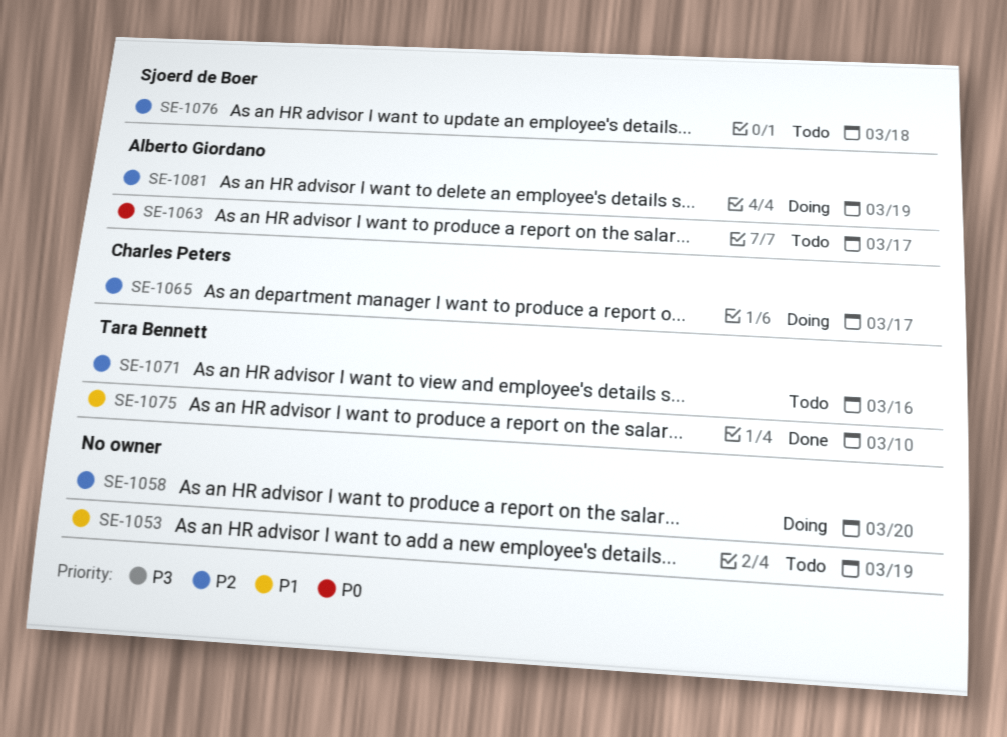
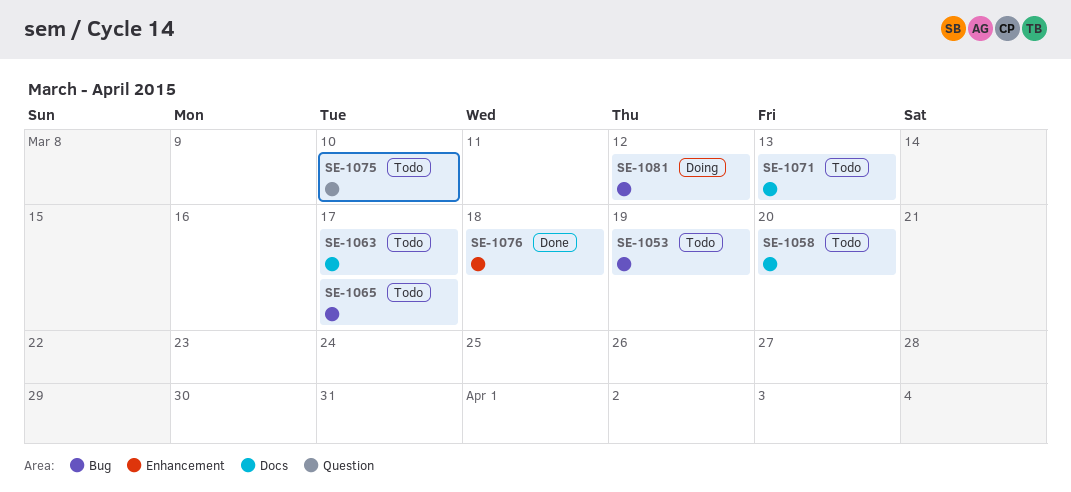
SE-1058, status: Doing -> Todo
SE-1065, status: Doing -> Todo
SE-1071, due: Mar 16 -> Mar 13
SE-1075, status: Done -> Todo
SE-1076, status: Todo -> Done
SE-1081, due: Mar 19 -> Mar 12

